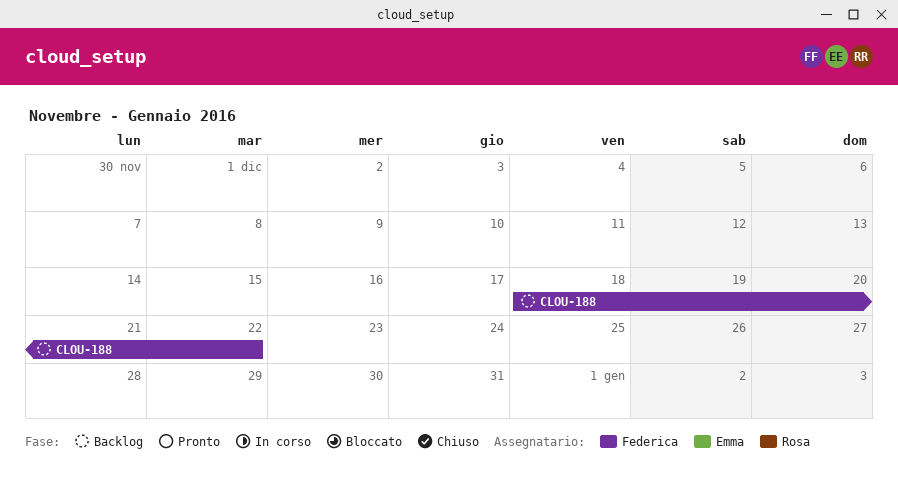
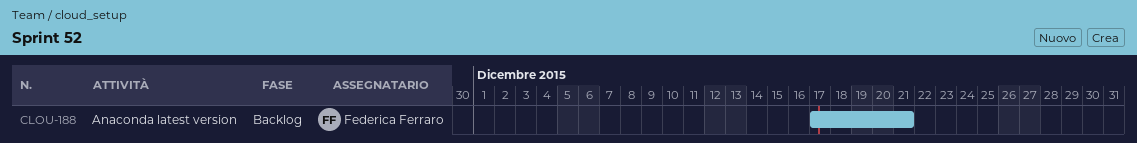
CLOU-188, start: Dec 18 -> Dec 17
CLOU-188, due: Dec 22 -> Dec 21

